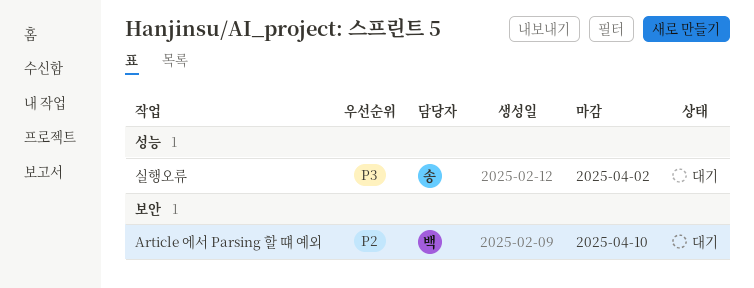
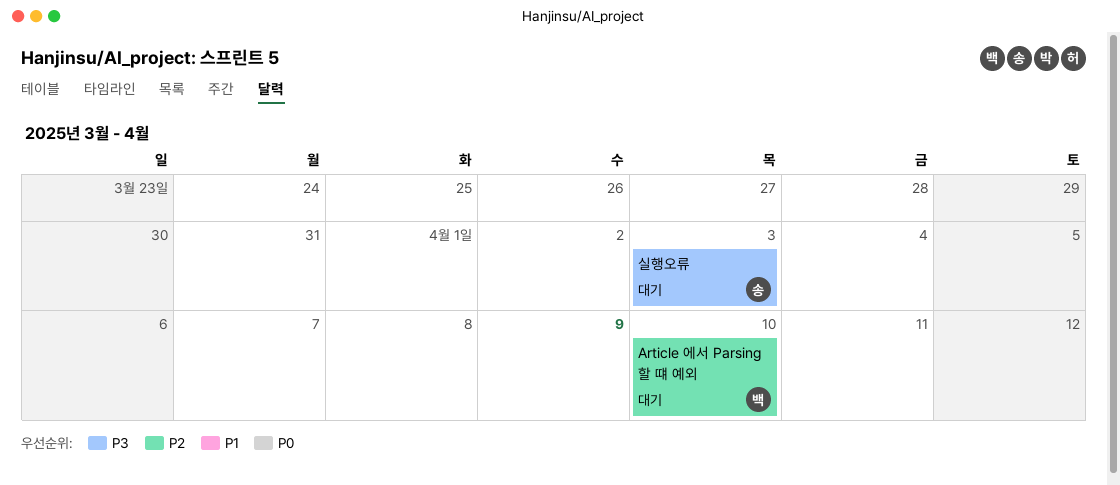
실행오류, due: Apr 2 -> Apr 3

